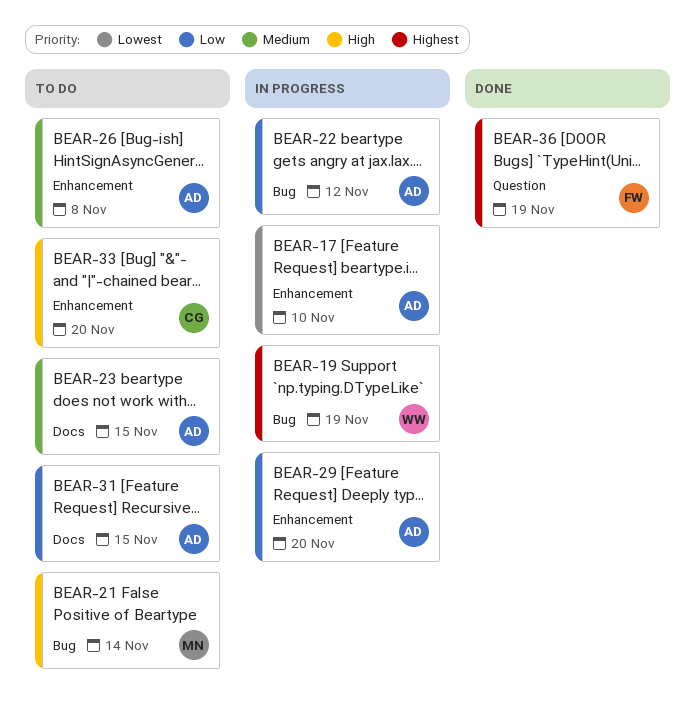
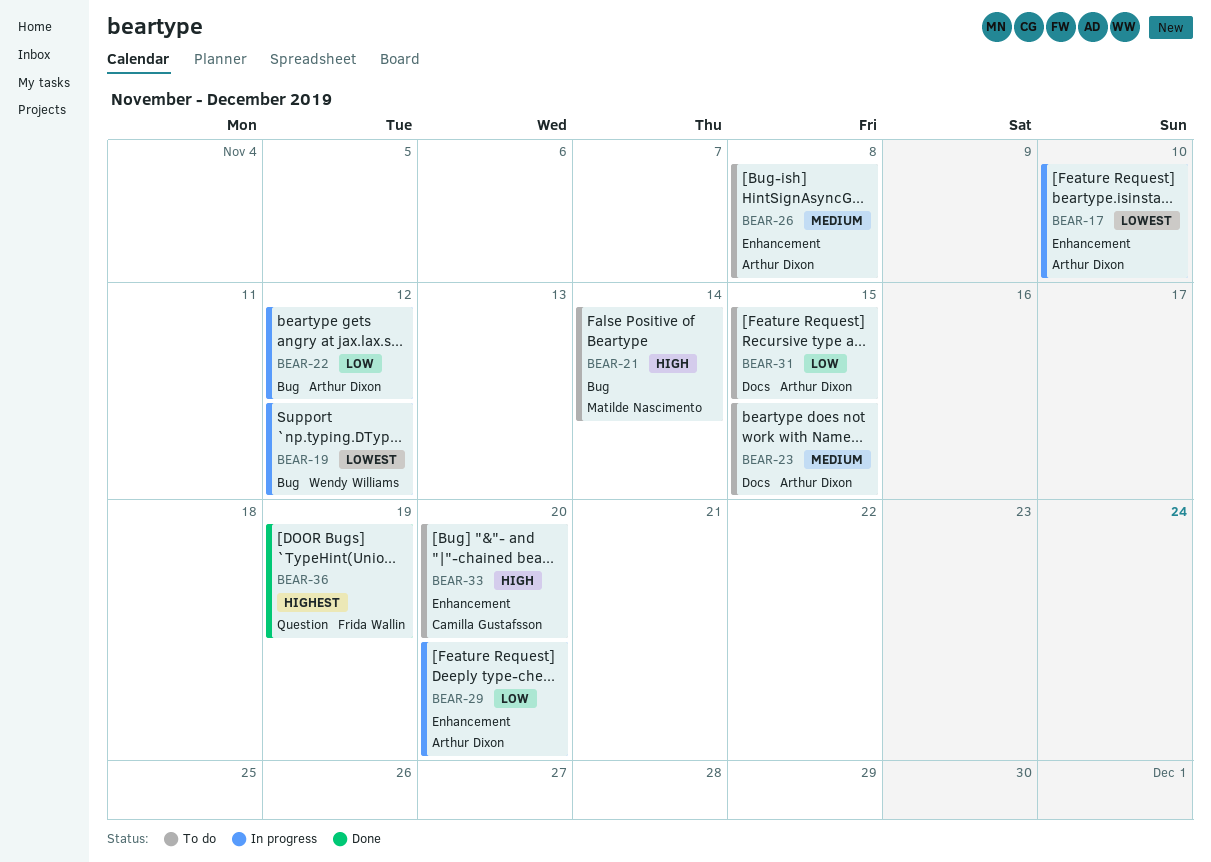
BEAR-19, priority: Highest -> Lowest
BEAR-19, due: Nov 19 -> Nov 12

